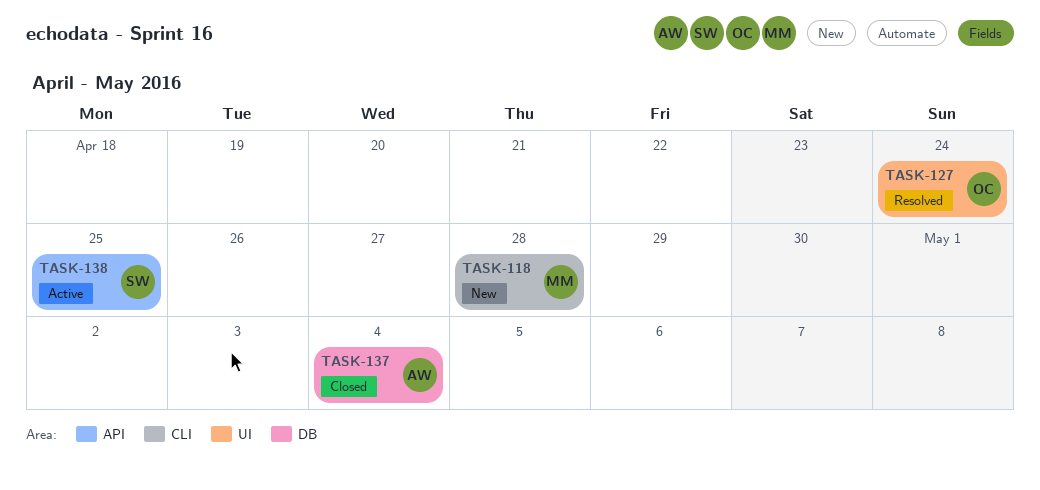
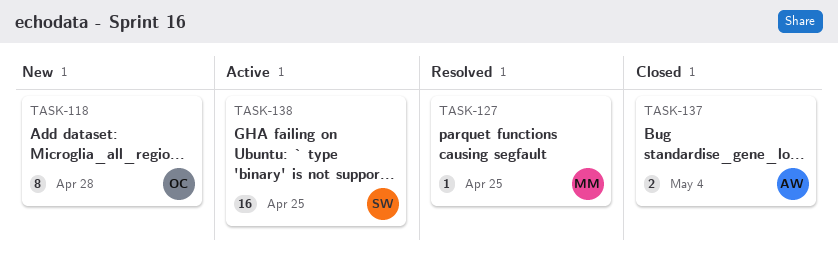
TASK-118, owner: MM -> OC
TASK-127, owner: OC -> MM
TASK-127, due: Apr 24 -> Apr 25

